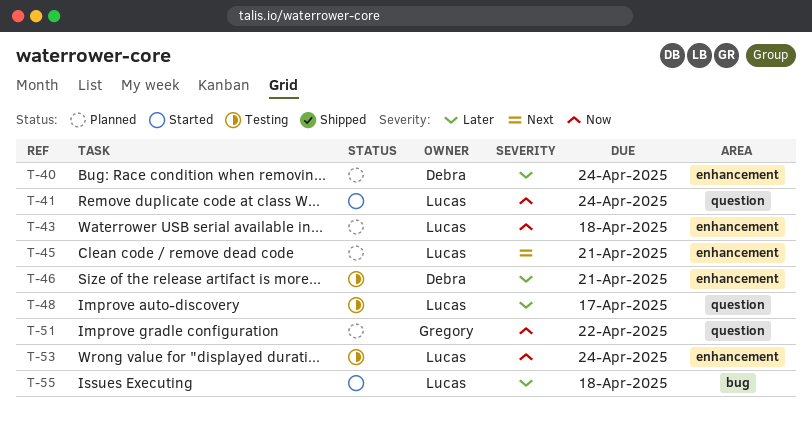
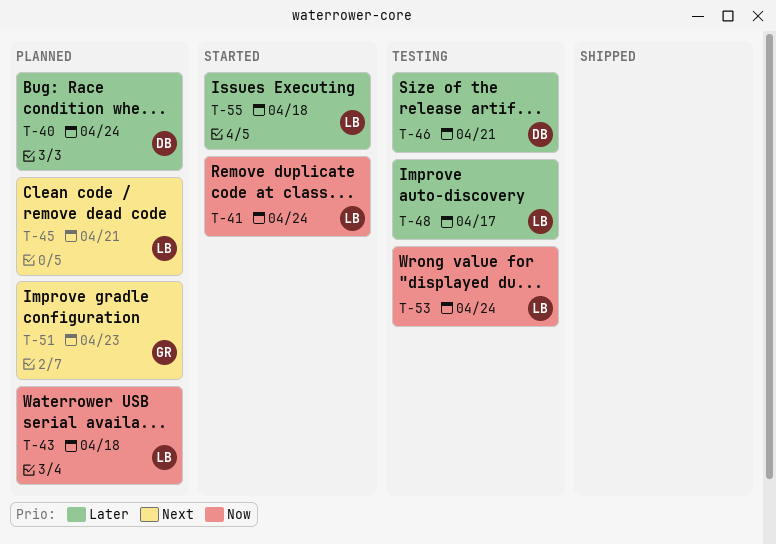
T-51, priority: Now -> Next
T-51, due: Apr 22 -> Apr 23

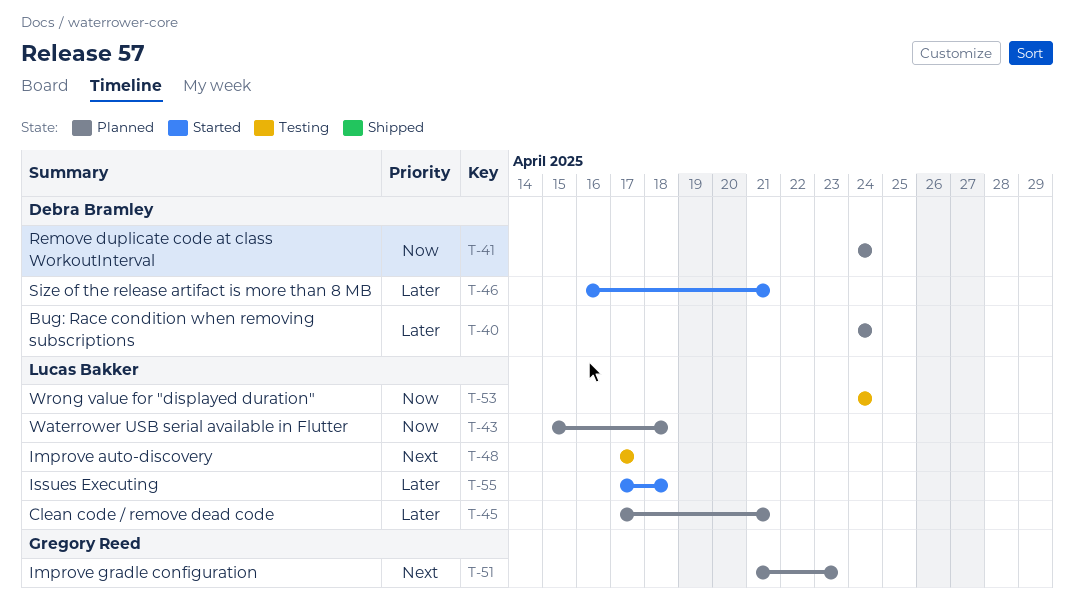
T-41, status: Started -> Planned
T-41, owner: Lucas Bakker -> Debra Bramley
T-45, priority: Next -> Later
T-46, status: Testing -> Started
T-48, priority: Later -> Next

